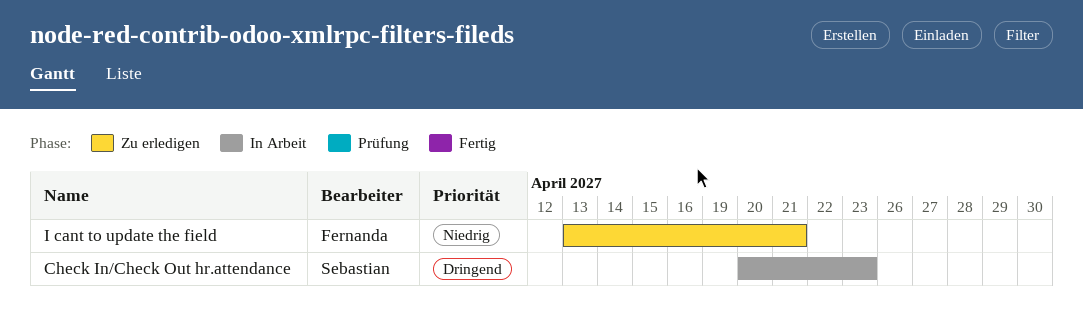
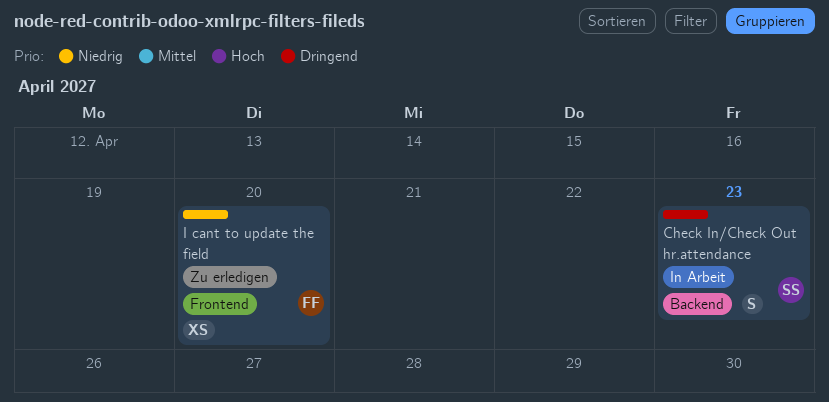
I cant to update the field, due: Apr 21 -> Apr 20

